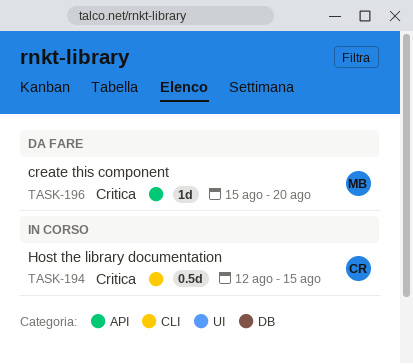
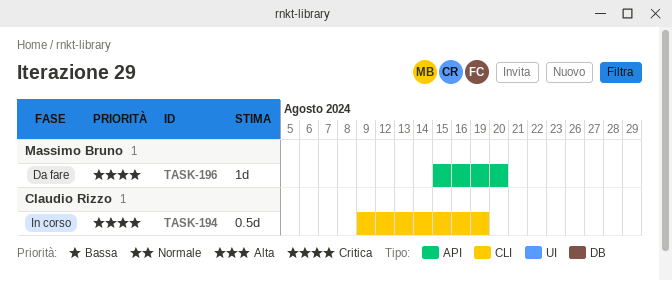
TASK-194, start: Aug 12 -> Aug 9
TASK-194, due: Aug 15 -> Aug 19

